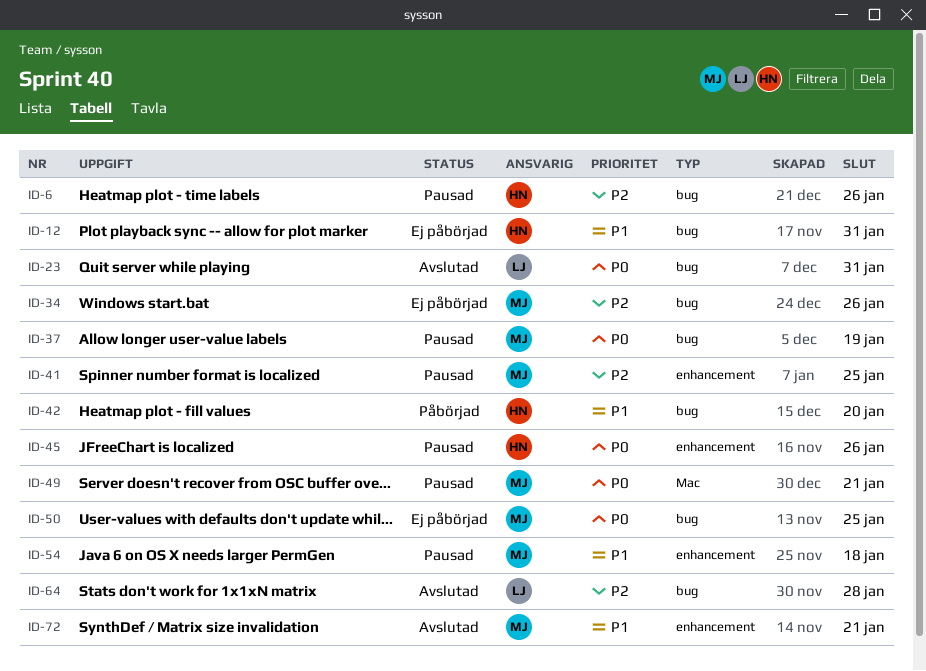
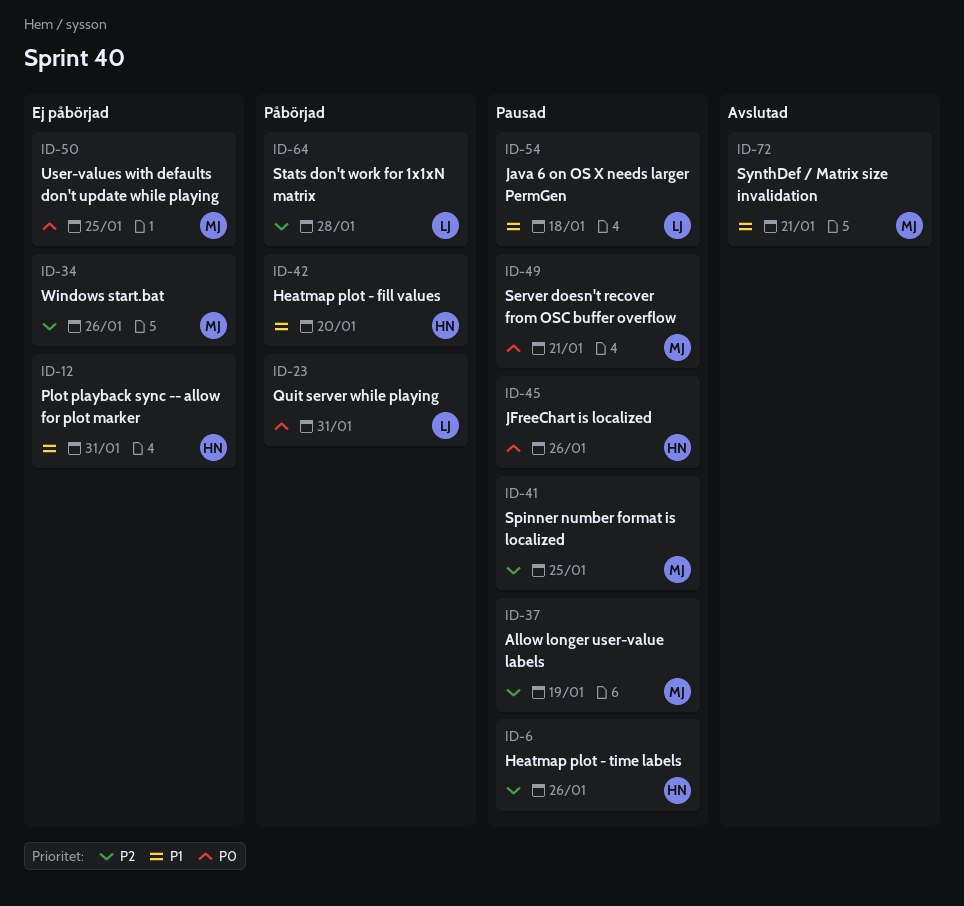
ID-23, status: Avslutad -> Påbörjad
ID-37, priority: P0 -> P2
ID-54, owner: MJ -> LJ
ID-64, status: Avslutad -> Påbörjad

